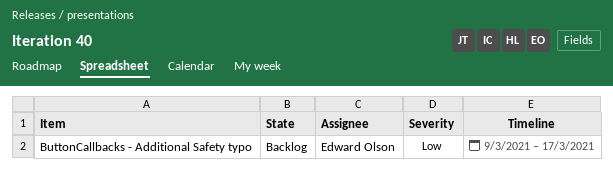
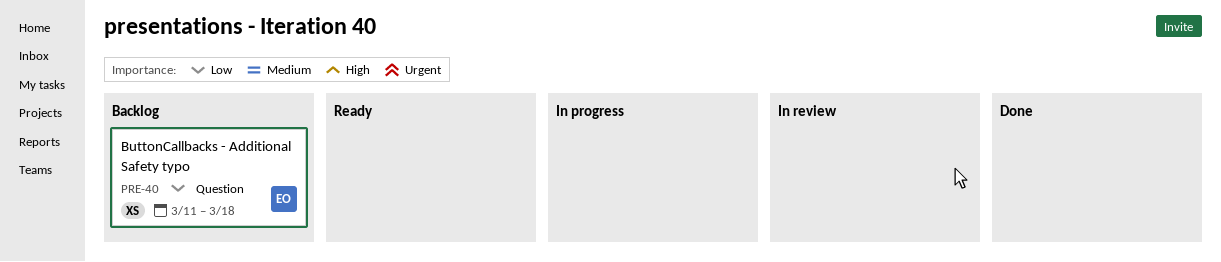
ButtonCallbacks - Additional Safety typo, start: Mar 9 -> Mar 11
ButtonCallbacks - Additional Safety typo, due: Mar 17 -> Mar 18

